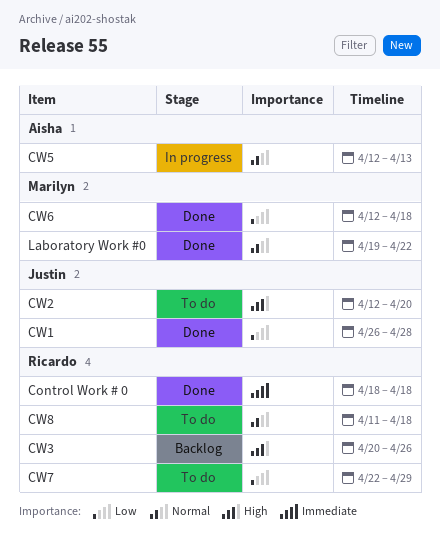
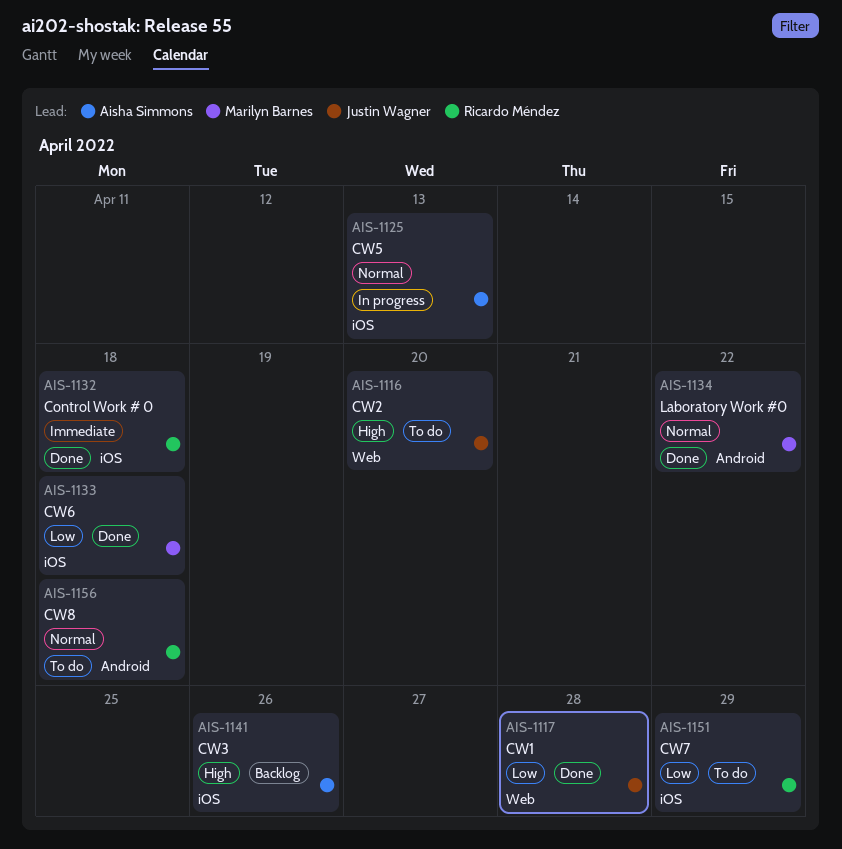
CW3, owner: Ricardo Méndez -> Aisha Simmons

